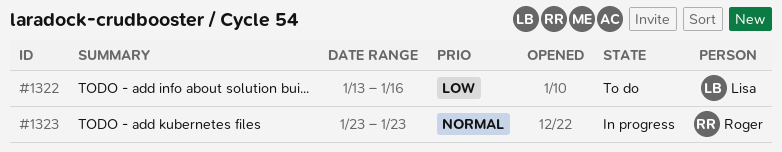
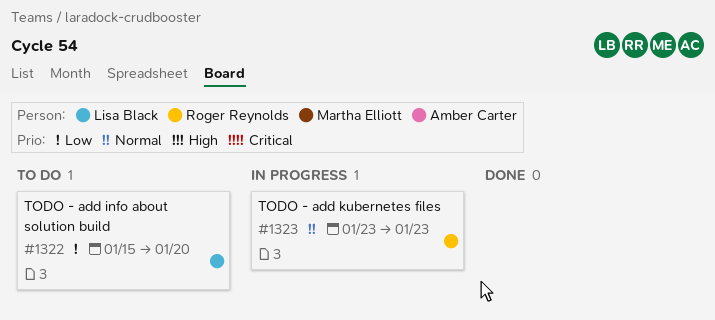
#1322, start: Jan 13 -> Jan 15
#1322, due: Jan 16 -> Jan 20

